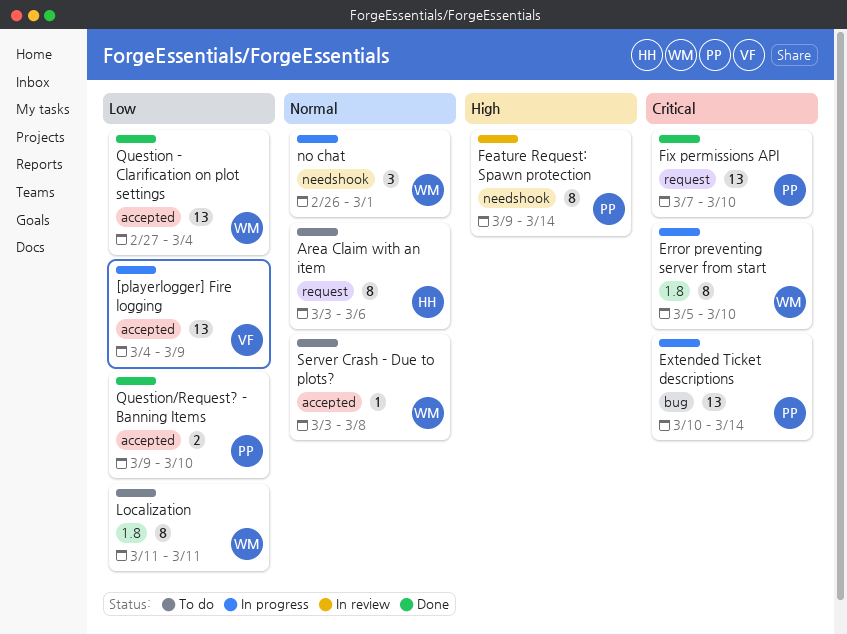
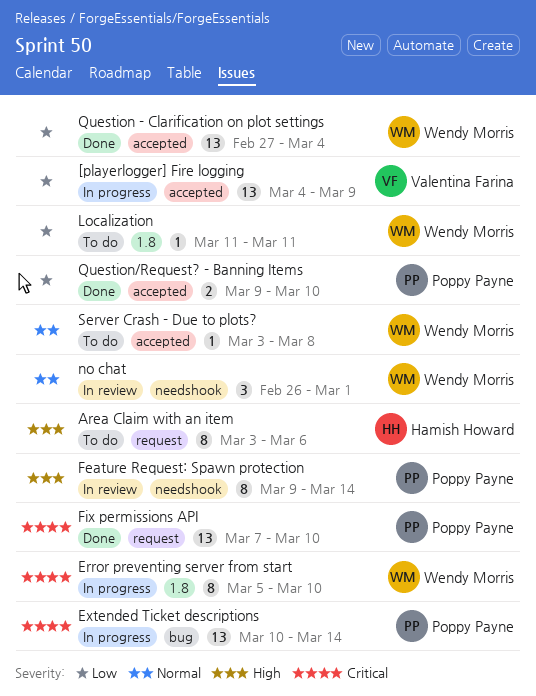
Area Claim with an item, priority: Normal -> High
Localization, estimate: 8 -> 1
no chat, status: In progress -> In review

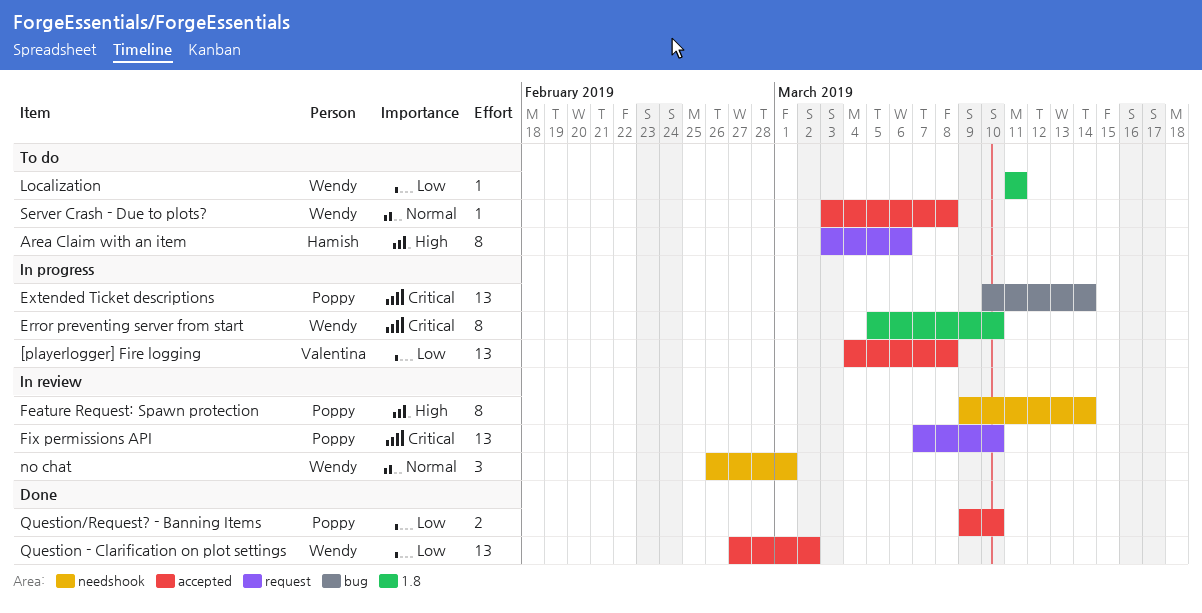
[playerlogger] Fire logging, due: Mar 9 -> Mar 8
Fix permissions API, status: Done -> In review
Question - Clarification on plot settings, due: Mar 4 -> Mar 2

